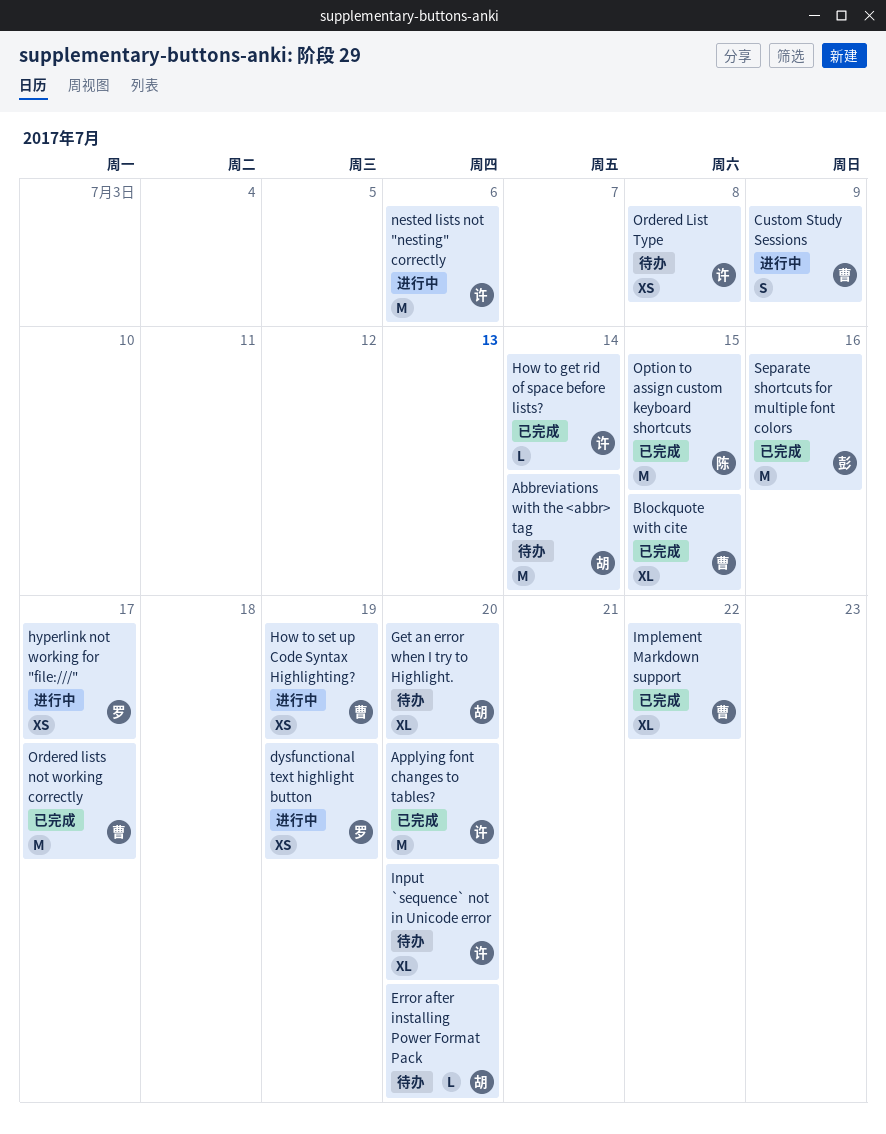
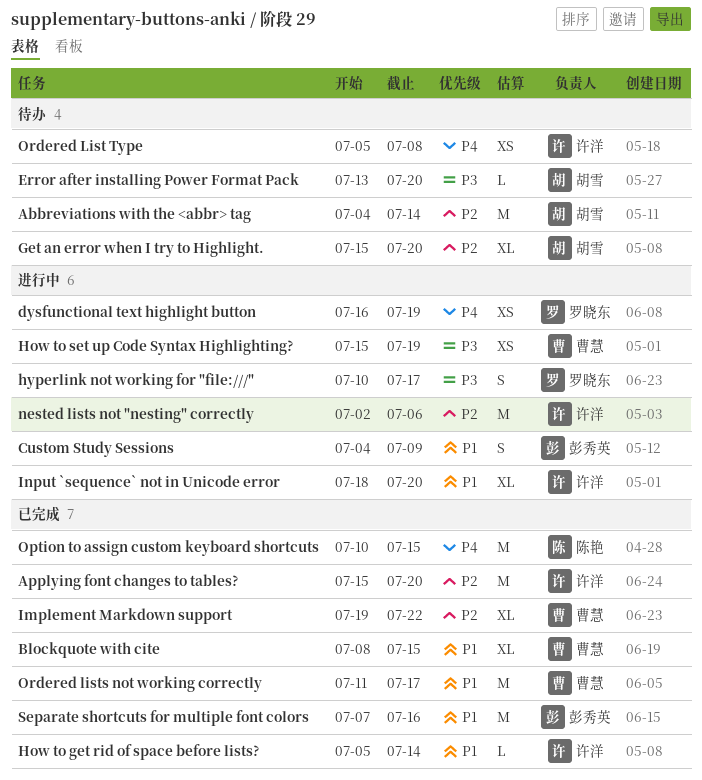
Custom Study Sessions, owner: 曹慧 -> 彭秀英
hyperlink not working for "file:///", estimate: XS -> S
Input `sequence` not in Unicode error, status: 待办 -> 进行中

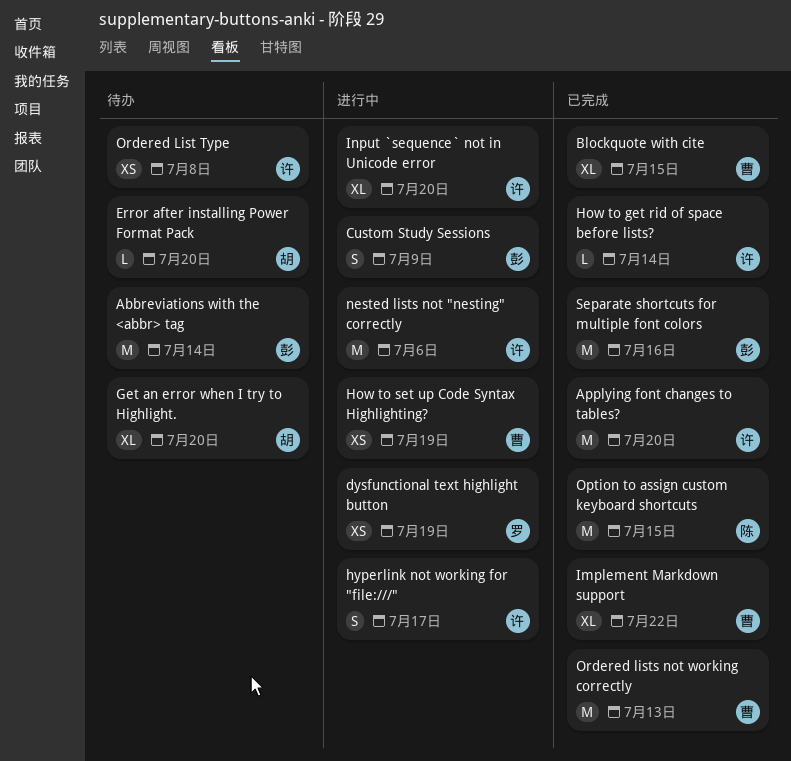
Abbreviations with the <abbr> tag, owner: 胡雪 -> 彭秀英
hyperlink not working for "file:///", owner: 罗晓东 -> 许洋
Ordered lists not working correctly, due: Jul 17 -> Jul 13

